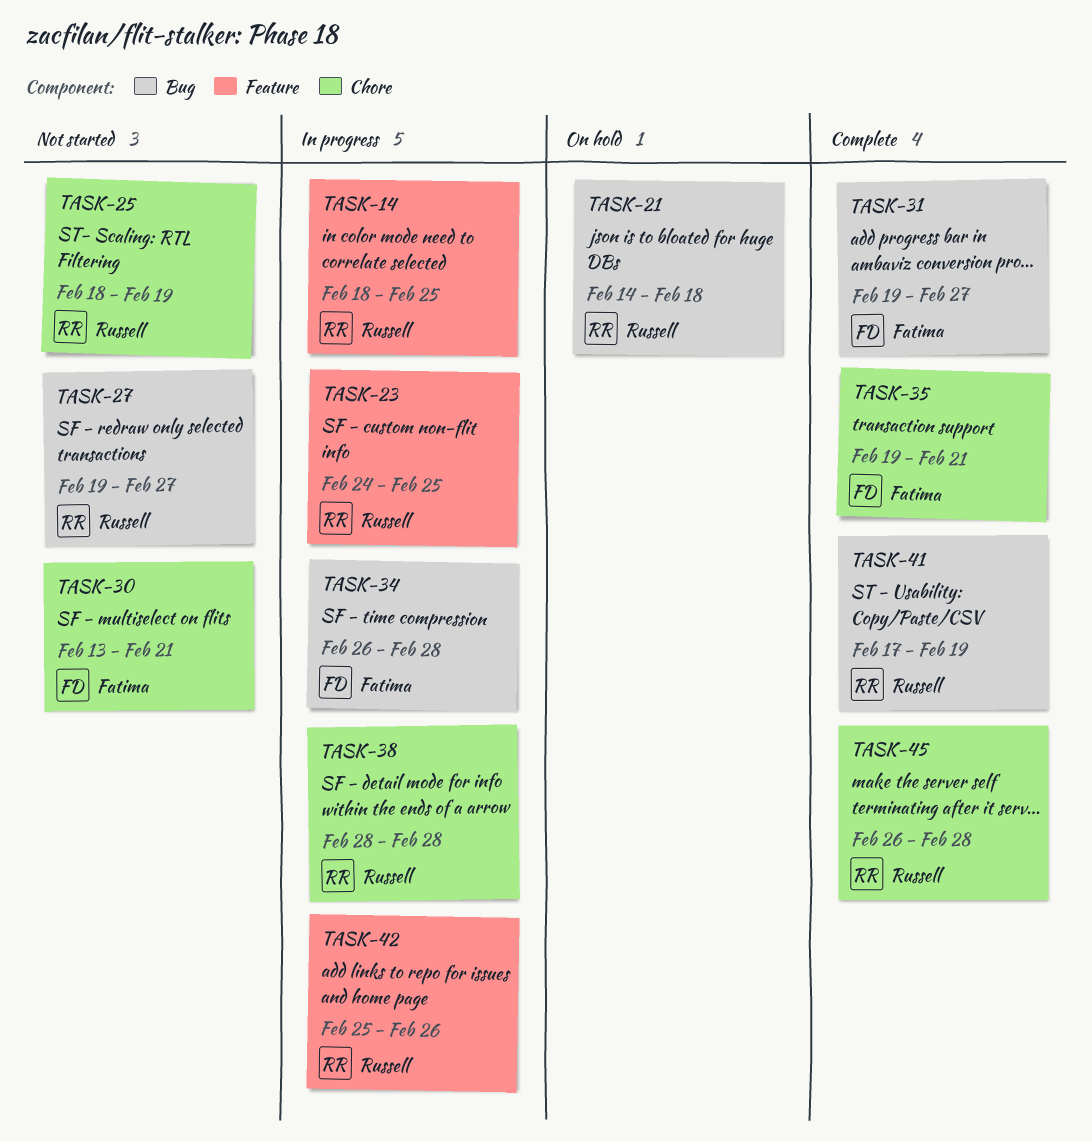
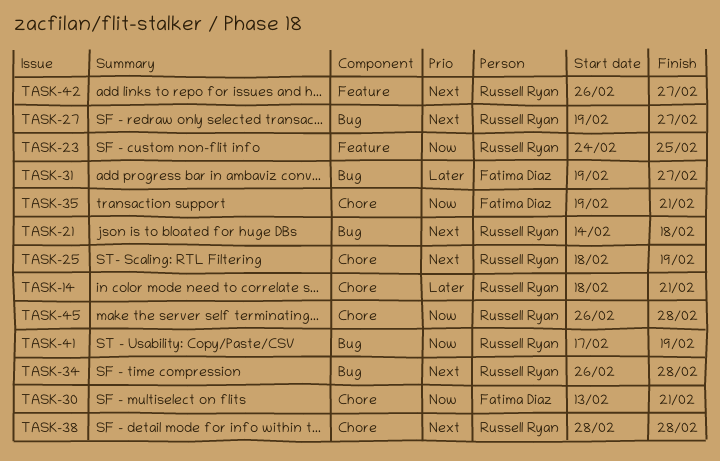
TASK-14, label: Feature -> Chore
TASK-14, due: Feb 25 -> Feb 21
TASK-34, owner: Fatima Diaz -> Russell Ryan
TASK-42, start: Feb 25 -> Feb 26
TASK-42, due: Feb 26 -> Feb 27

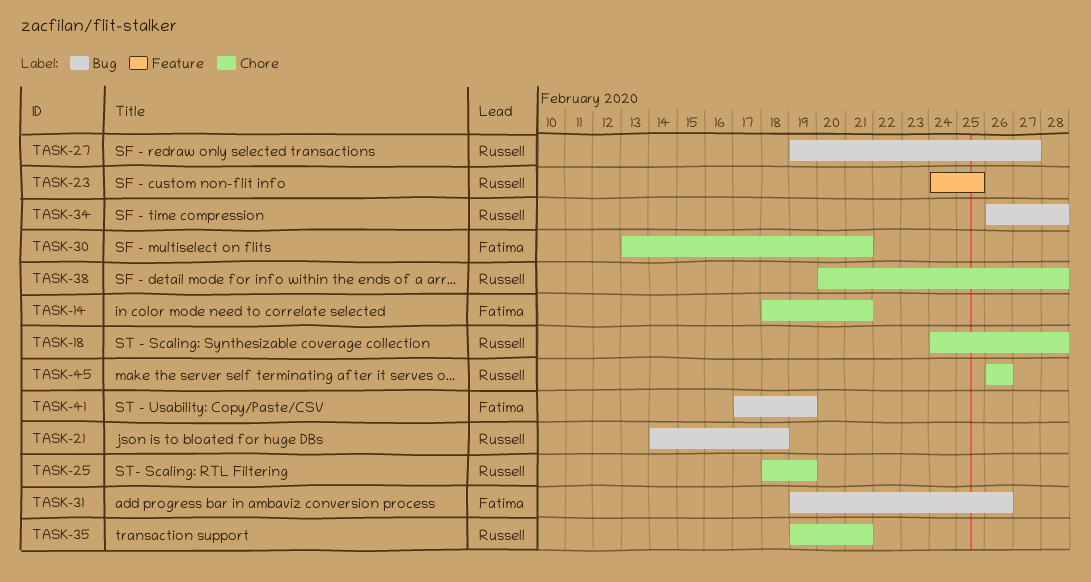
TASK-14, owner: Russell Ryan -> Fatima Diaz
TASK-18: none -> present
TASK-31, due: Feb 27 -> Feb 26
TASK-35, owner: Fatima Diaz -> Russell Ryan
TASK-38, start: Feb 28 -> Feb 20
TASK-41, owner: Russell Ryan -> Fatima Diaz
TASK-42: present -> none
TASK-45, due: Feb 28 -> Feb 26

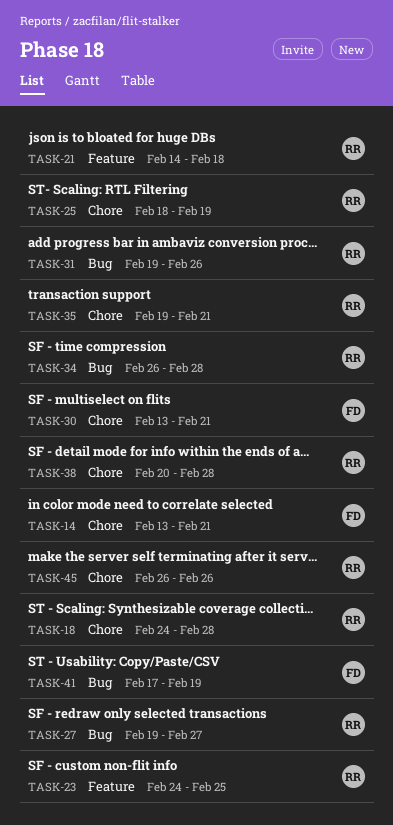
TASK-14, start: Feb 18 -> Feb 13
TASK-21, label: Bug -> Feature
TASK-31, owner: Fatima -> Russell

